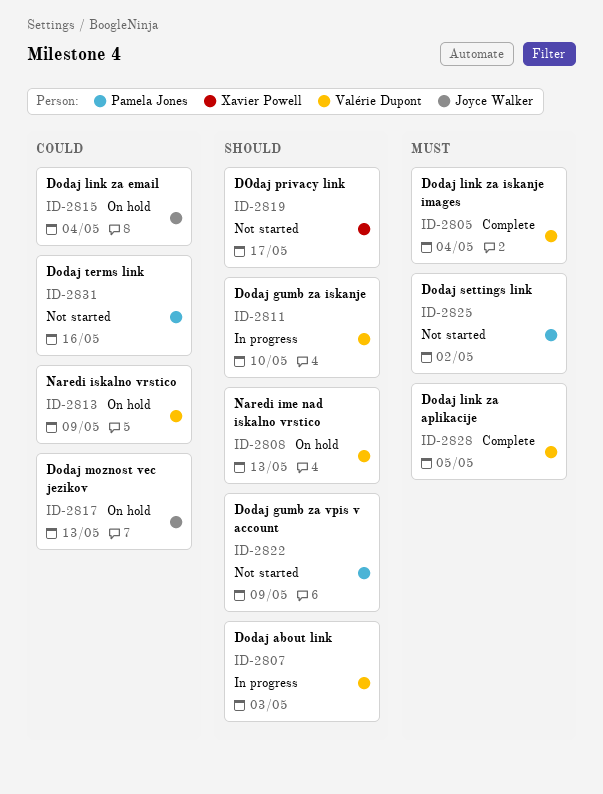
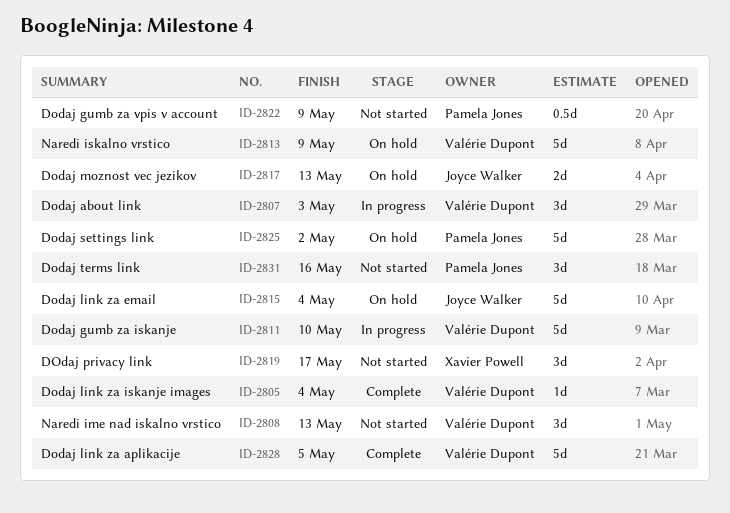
ID-2808, status: On hold -> Not started
ID-2825, status: Not started -> On hold

